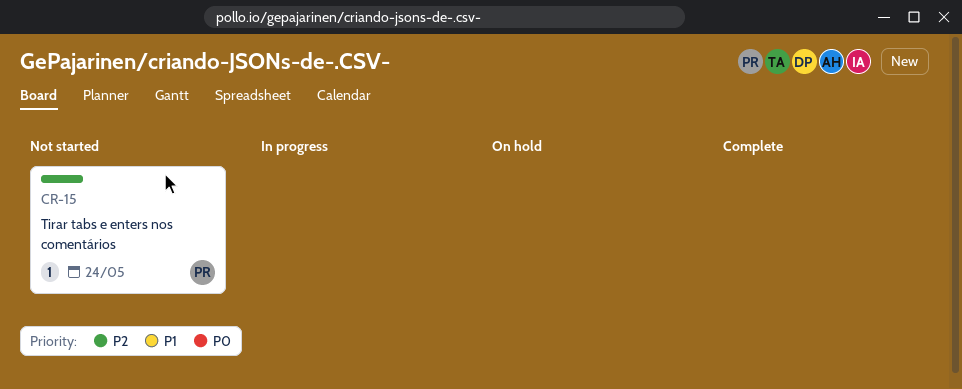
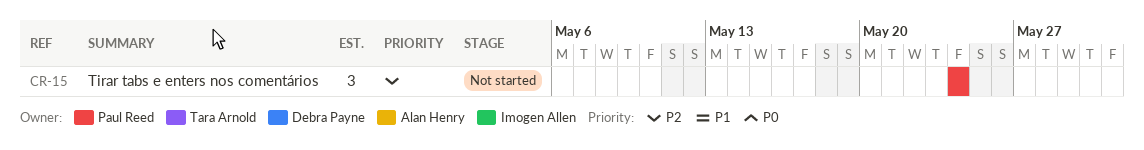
CR-15, estimate: 1 -> 3

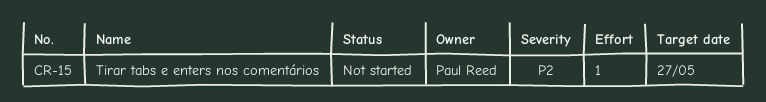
CR-15, estimate: 3 -> 1
CR-15, due: May 24 -> May 27

